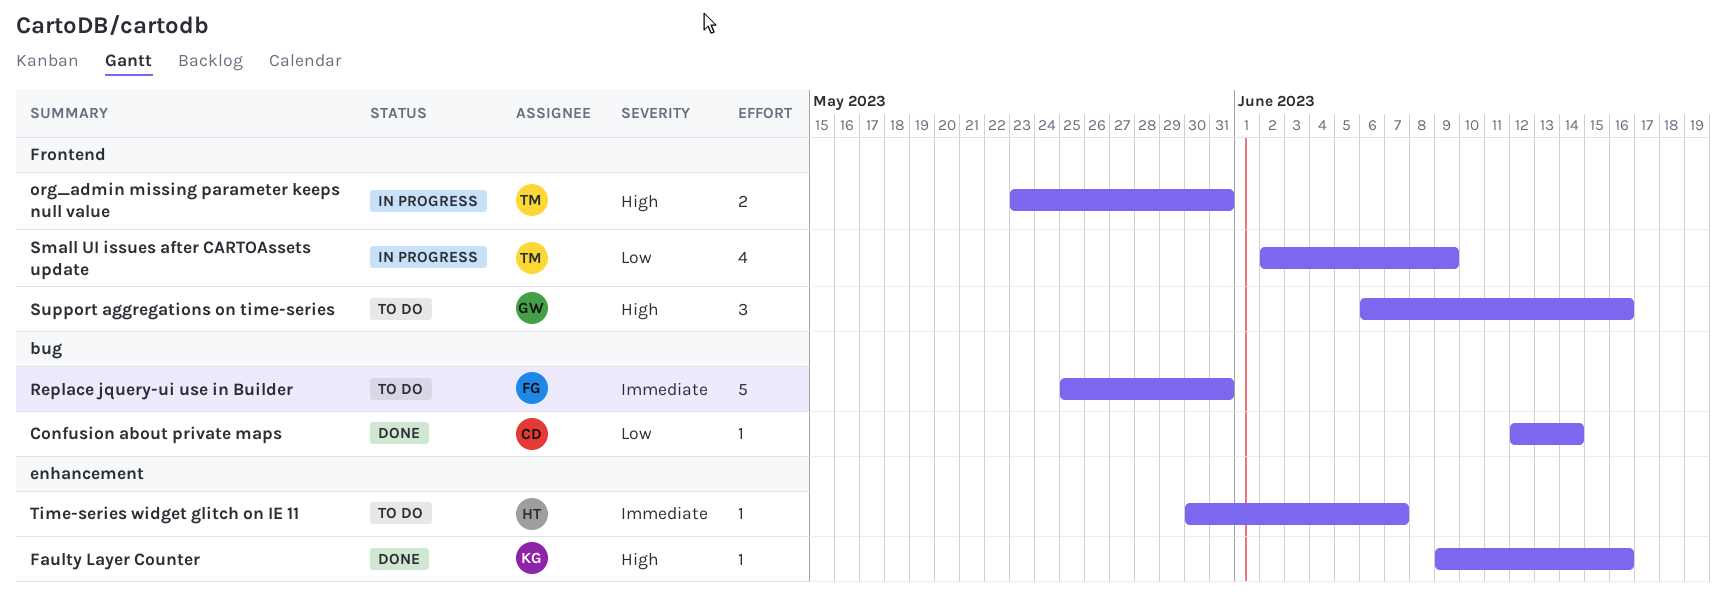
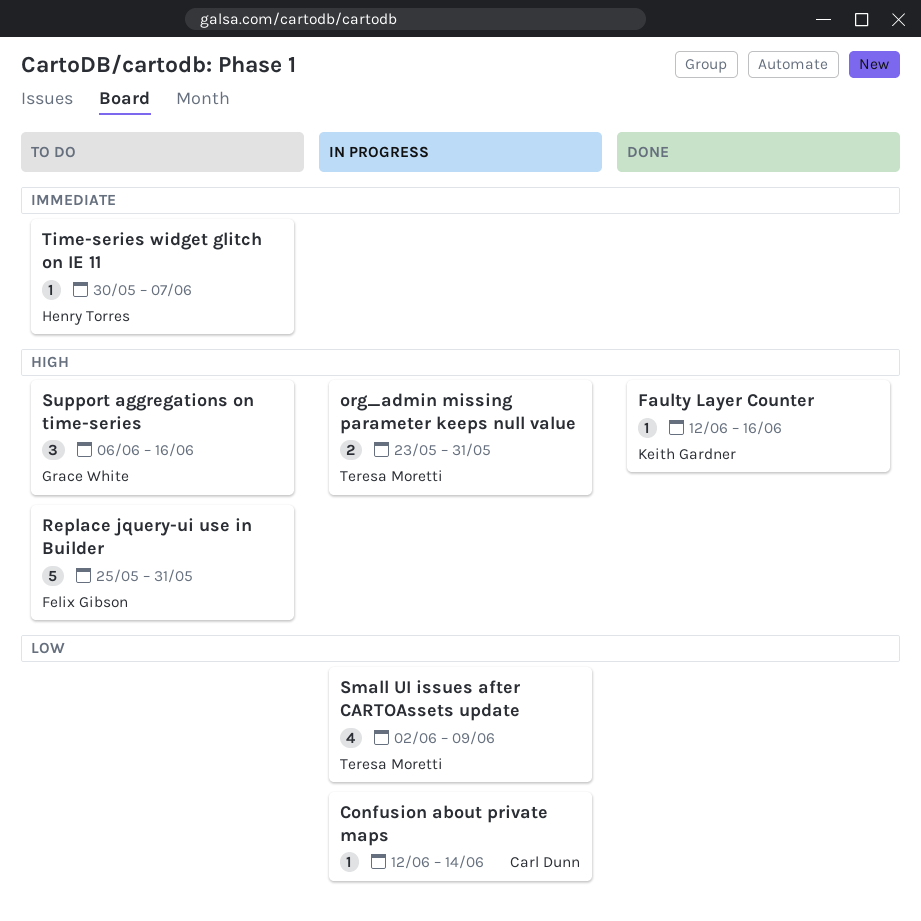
Confusion about private maps, status: Done -> In progress
Faulty Layer Counter, start: Jun 9 -> Jun 12
Replace jquery-ui use in Builder, priority: Immediate -> High

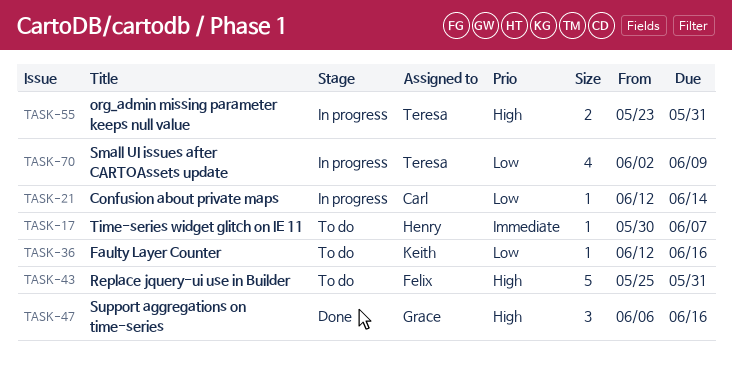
Faulty Layer Counter, status: Done -> To do
Faulty Layer Counter, priority: High -> Low
Support aggregations on time-series, status: To do -> Done

